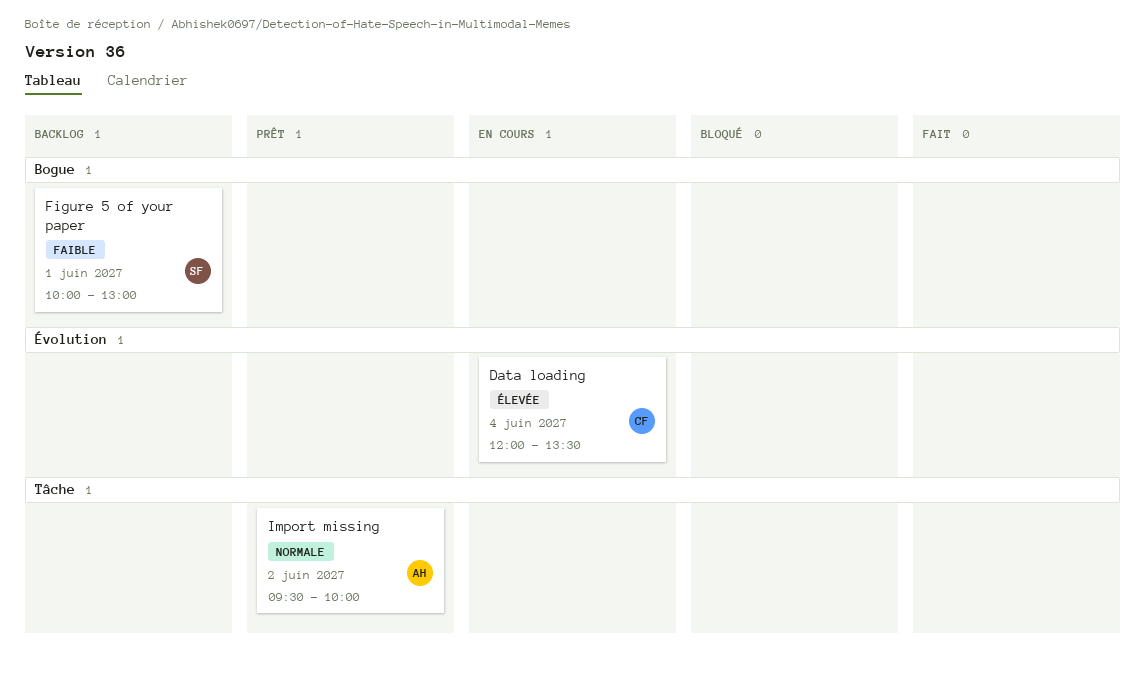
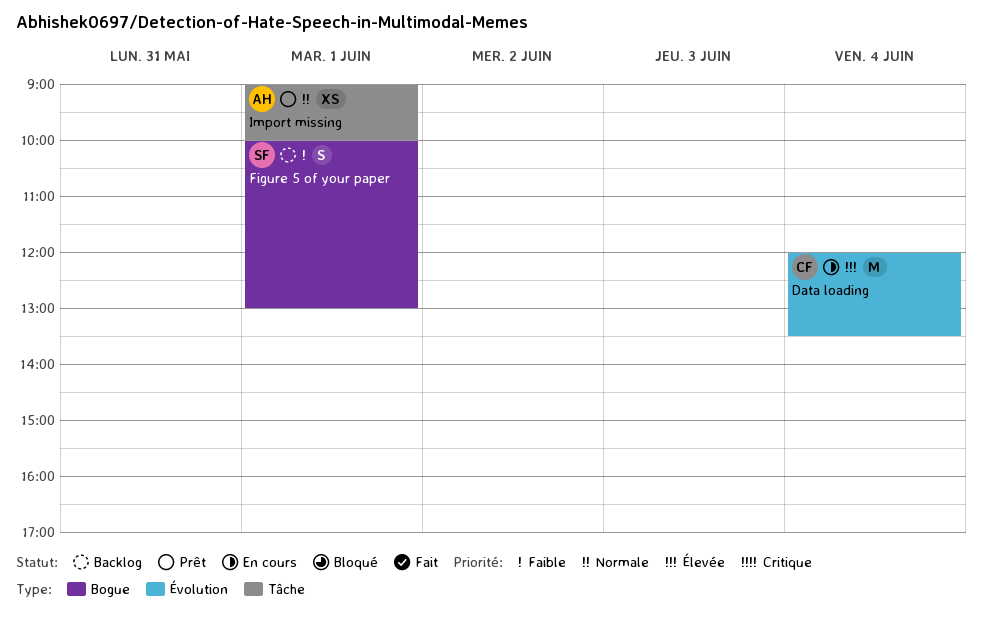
Import missing, day: Jun 2 -> Jun 1
Import missing, begins: 09:30 -> 09:00

